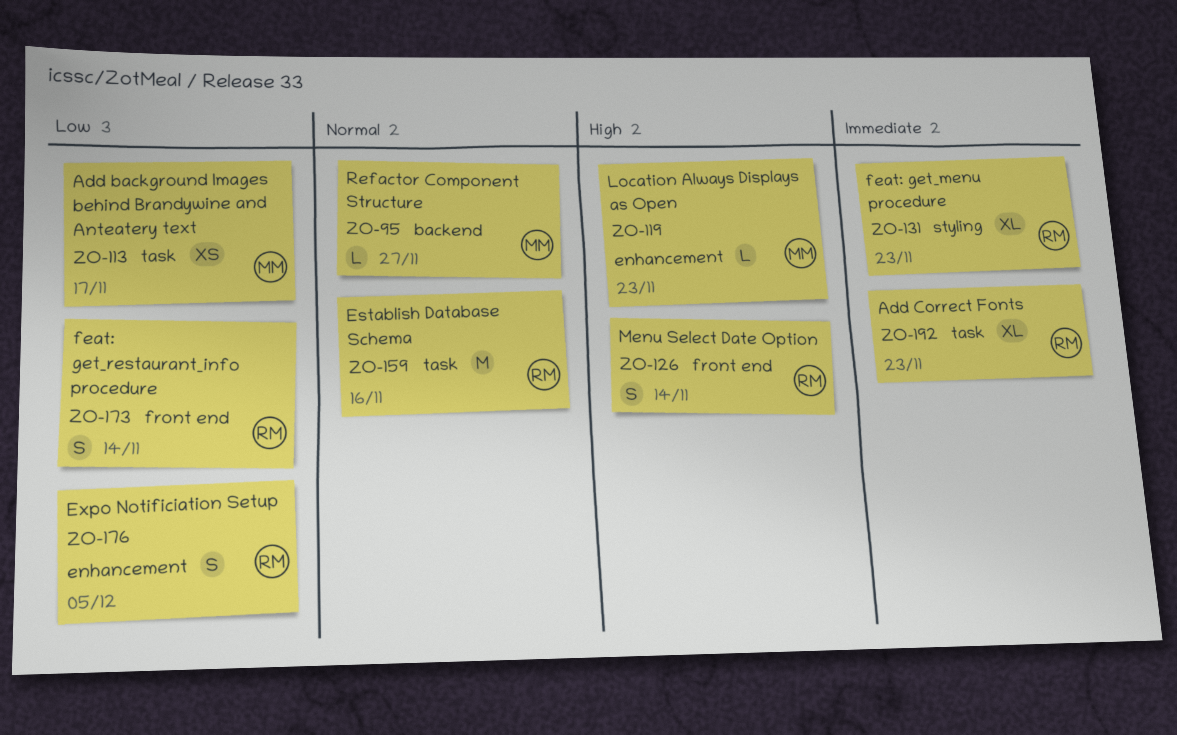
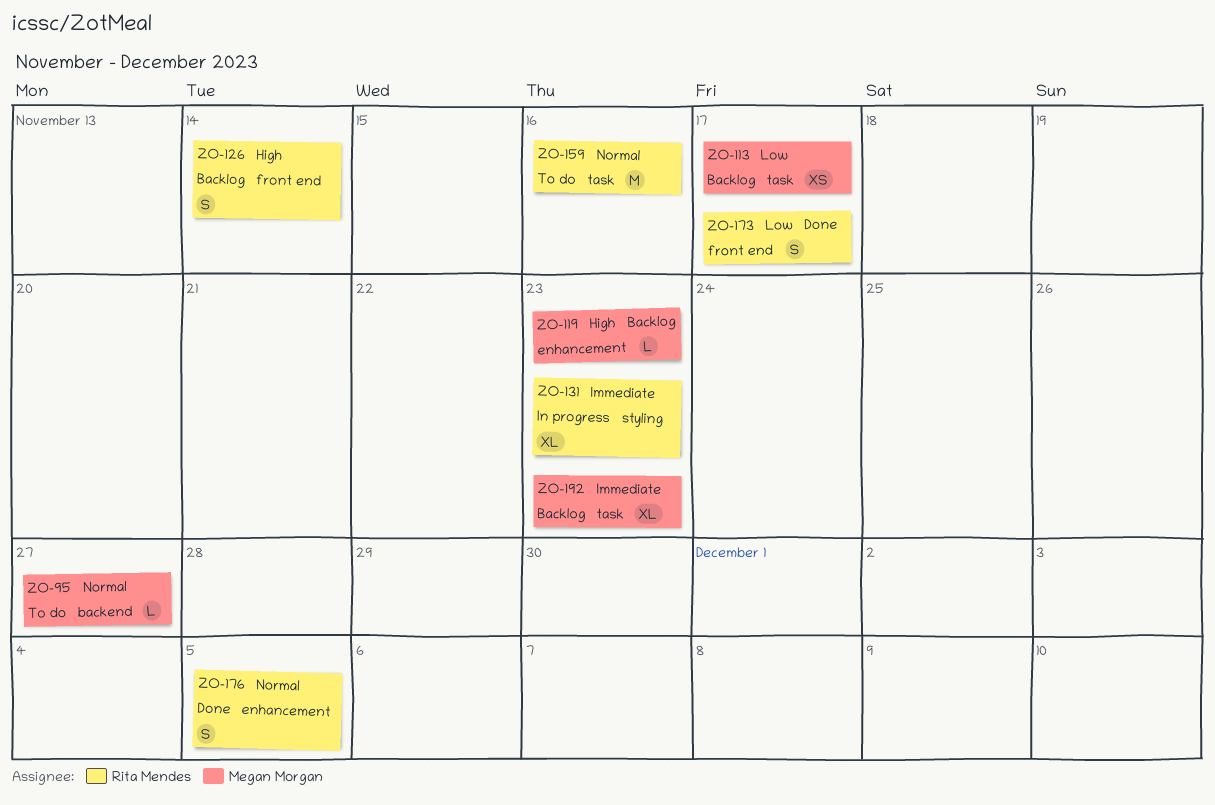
ZO-173, due: Nov 14 -> Nov 17
ZO-176, priority: Low -> Normal
ZO-192, owner: Rita Mendes -> Megan Morgan

